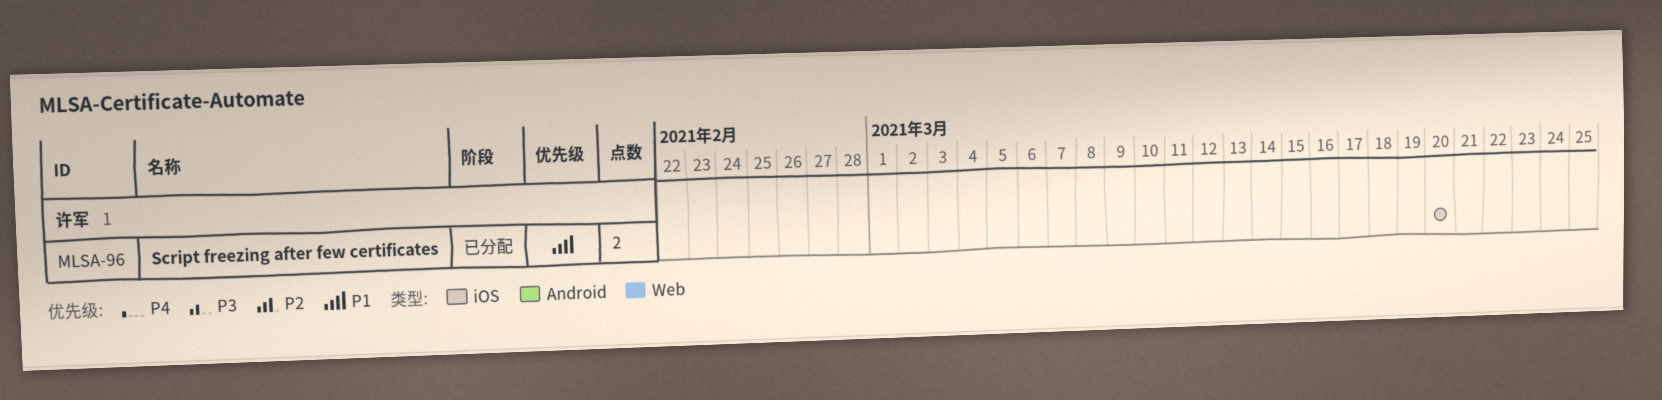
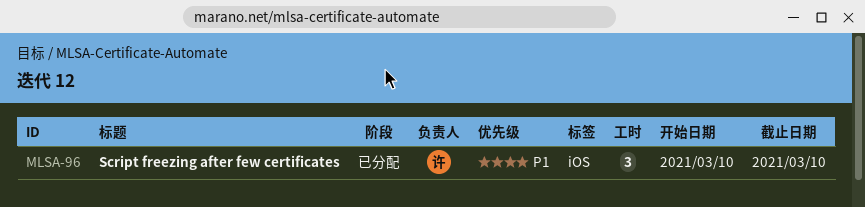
MLSA-96, estimate: 2 -> 3
MLSA-96, start: Mar 20 -> Mar 10
MLSA-96, due: Mar 20 -> Mar 10

